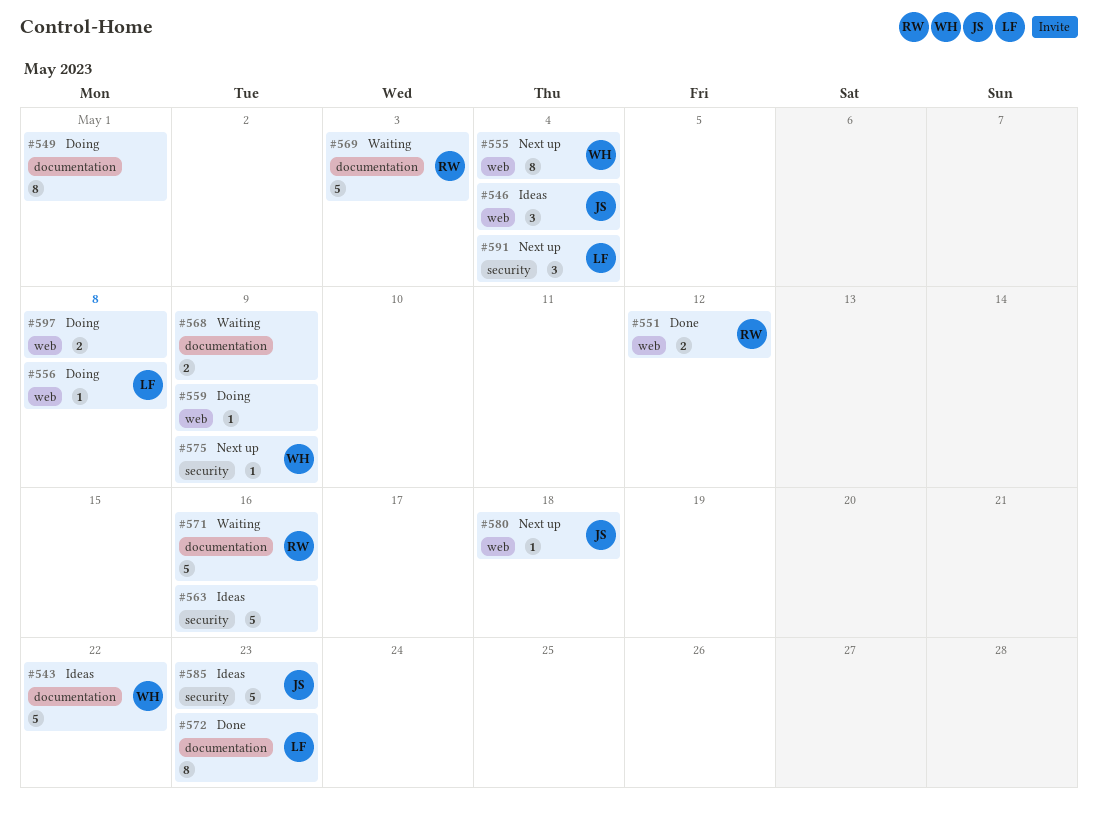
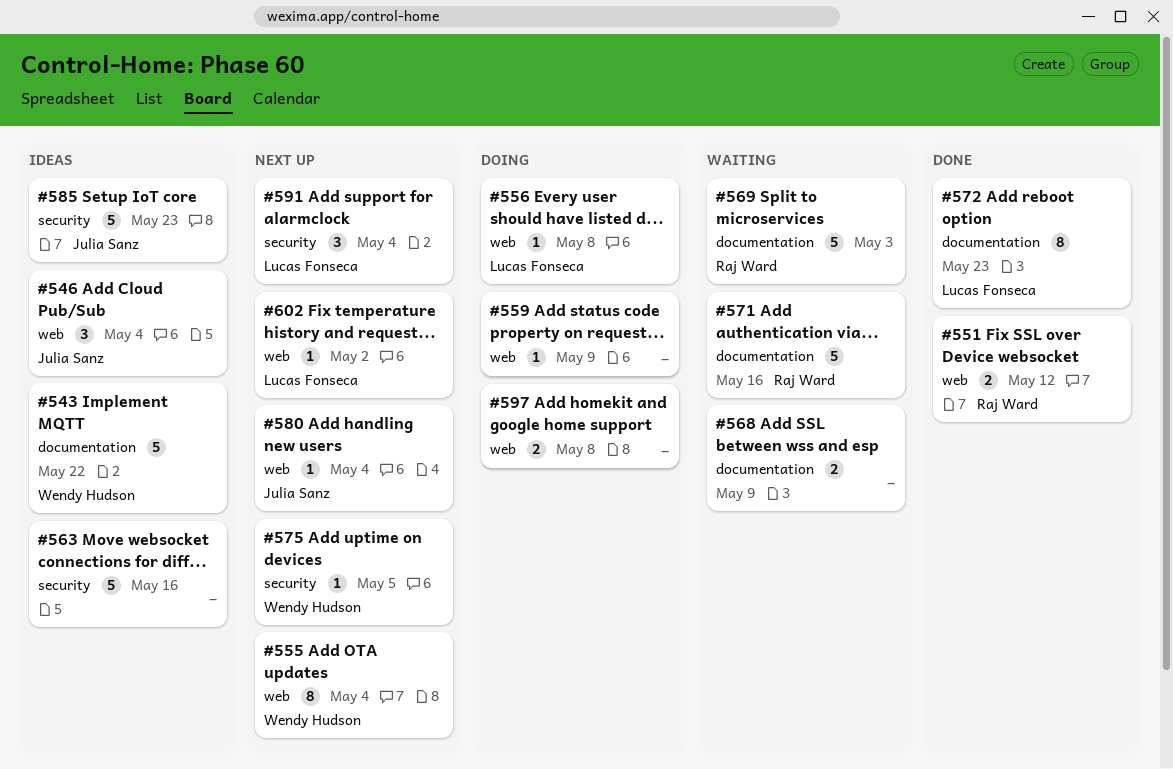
#549: present -> none
#575, due: May 9 -> May 5
#580, due: May 18 -> May 4
#602: none -> present

